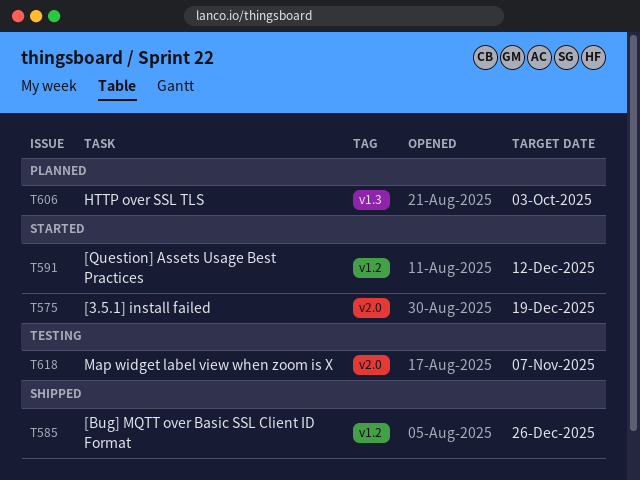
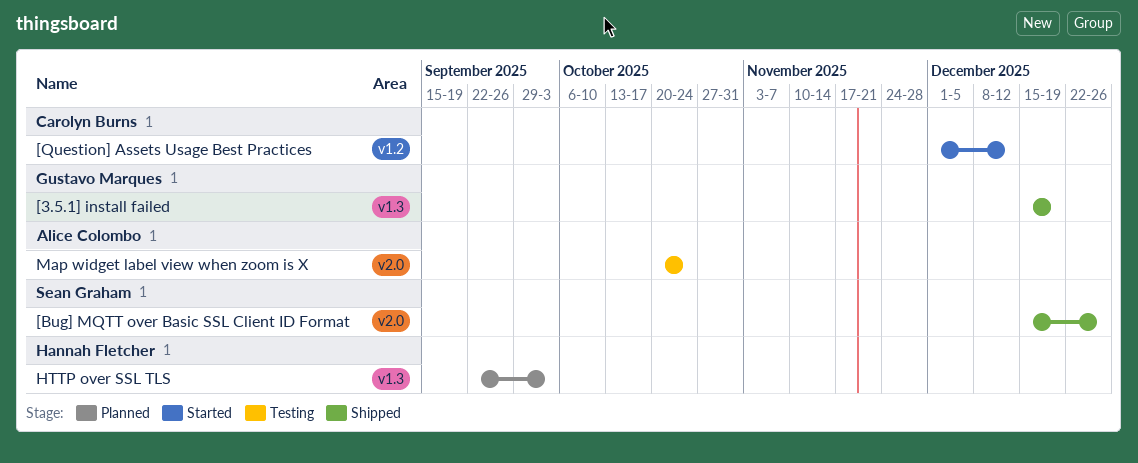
[3.5.1] install failed, status: Started -> Shipped
[3.5.1] install failed, label: v2.0 -> v1.3
[Bug] MQTT over Basic SSL Client ID Format, label: v1.2 -> v2.0
Map widget label view when zoom is X, due: Nov 7 -> Oct 24

